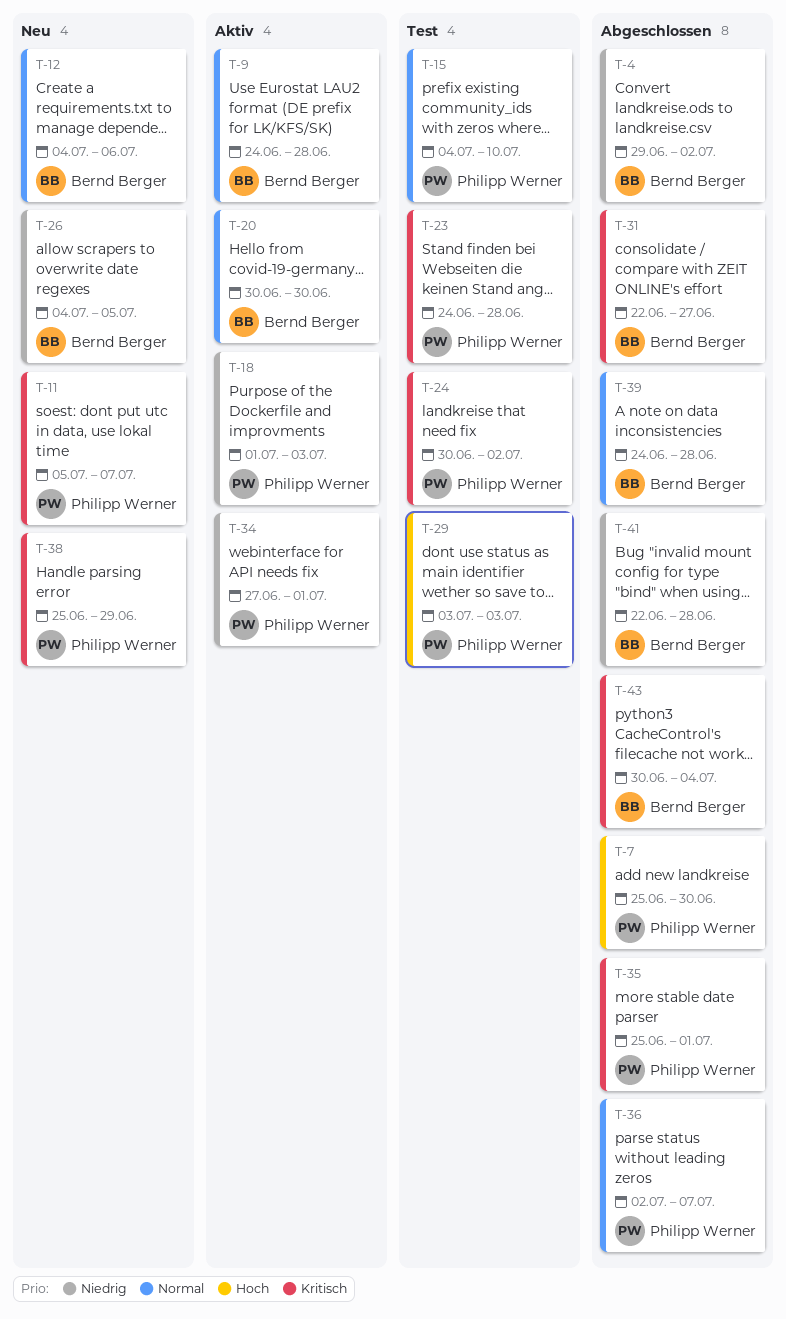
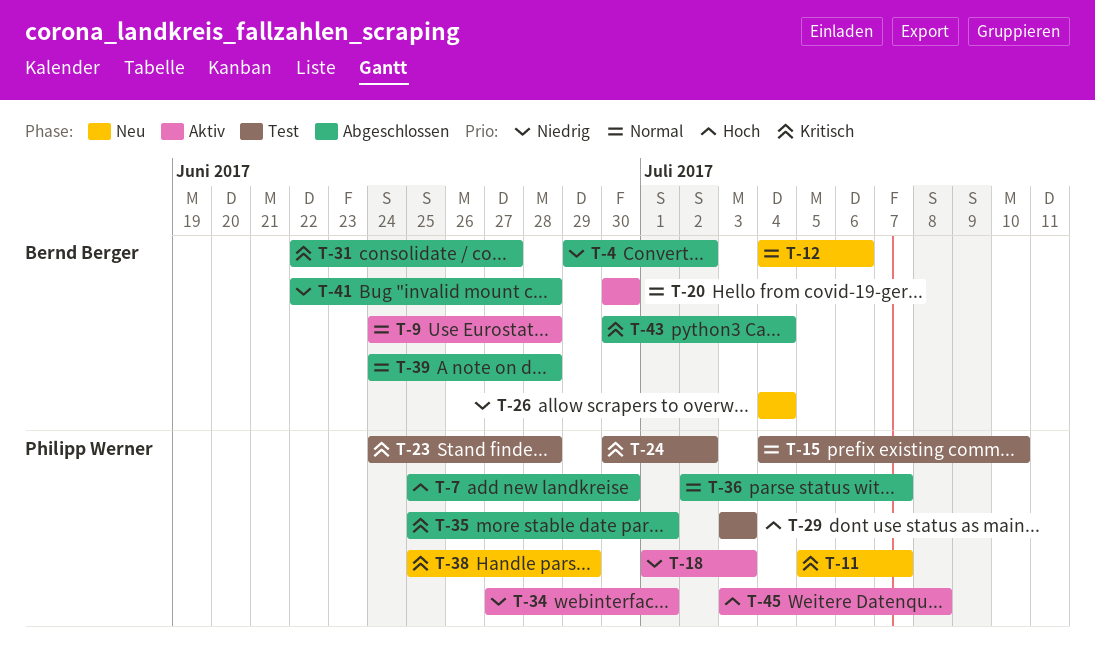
T-26, due: Jul 5 -> Jul 4
T-45: none -> present

